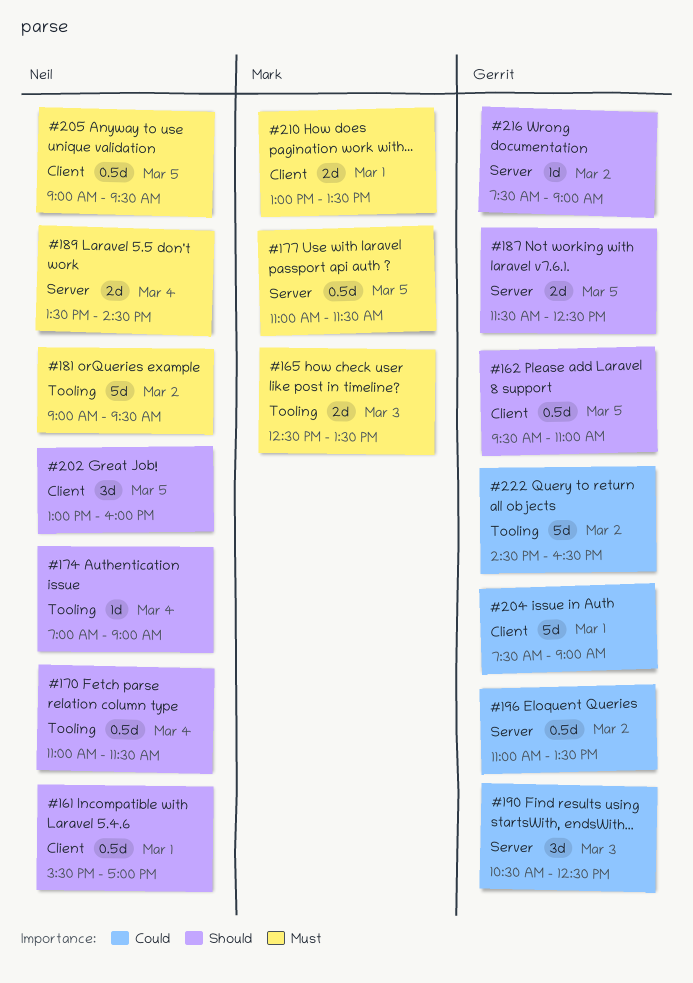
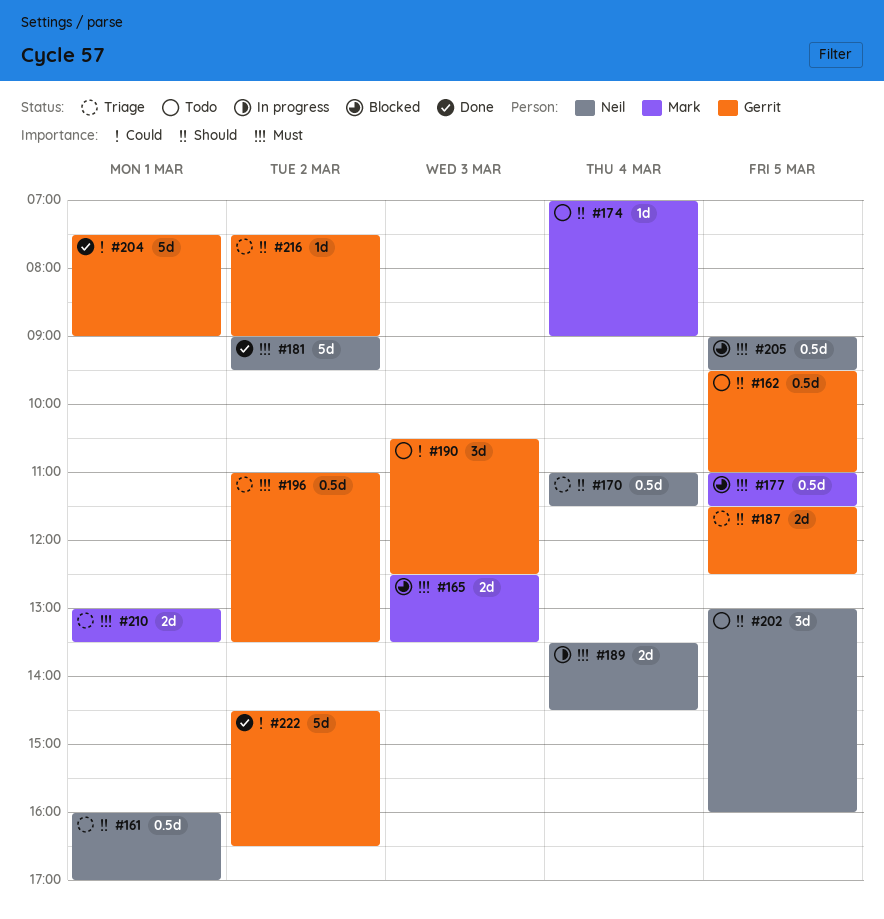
#161, begins: 15:30 -> 16:00
#174, owner: Neil -> Mark
#196, priority: Could -> Must

